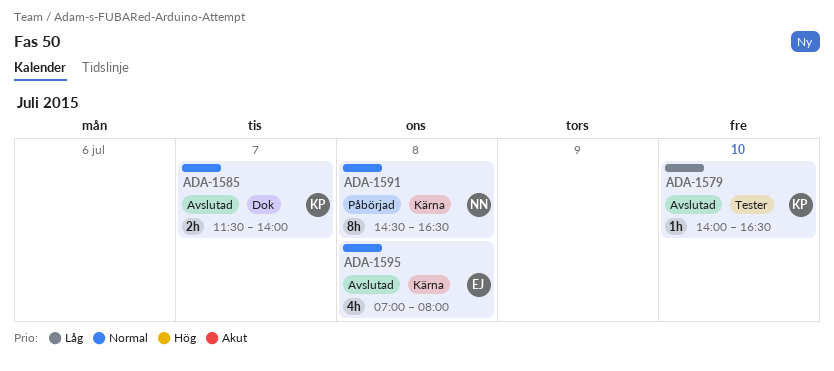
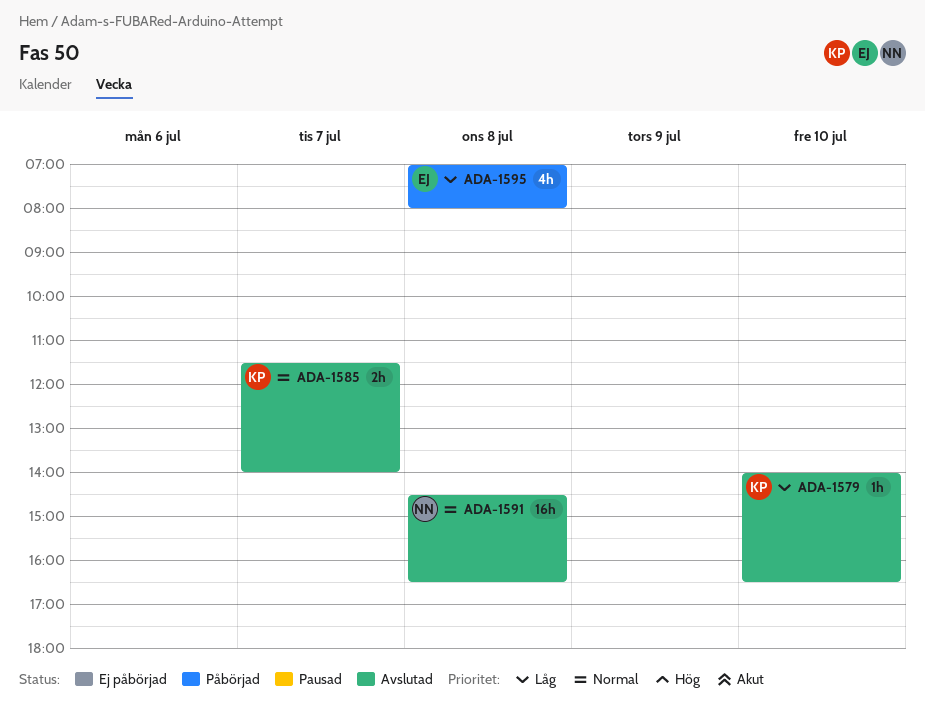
ADA-1591, status: Påbörjad -> Avslutad
ADA-1591, estimate: 8h -> 16h
ADA-1595, status: Avslutad -> Påbörjad
ADA-1595, priority: Normal -> Låg

